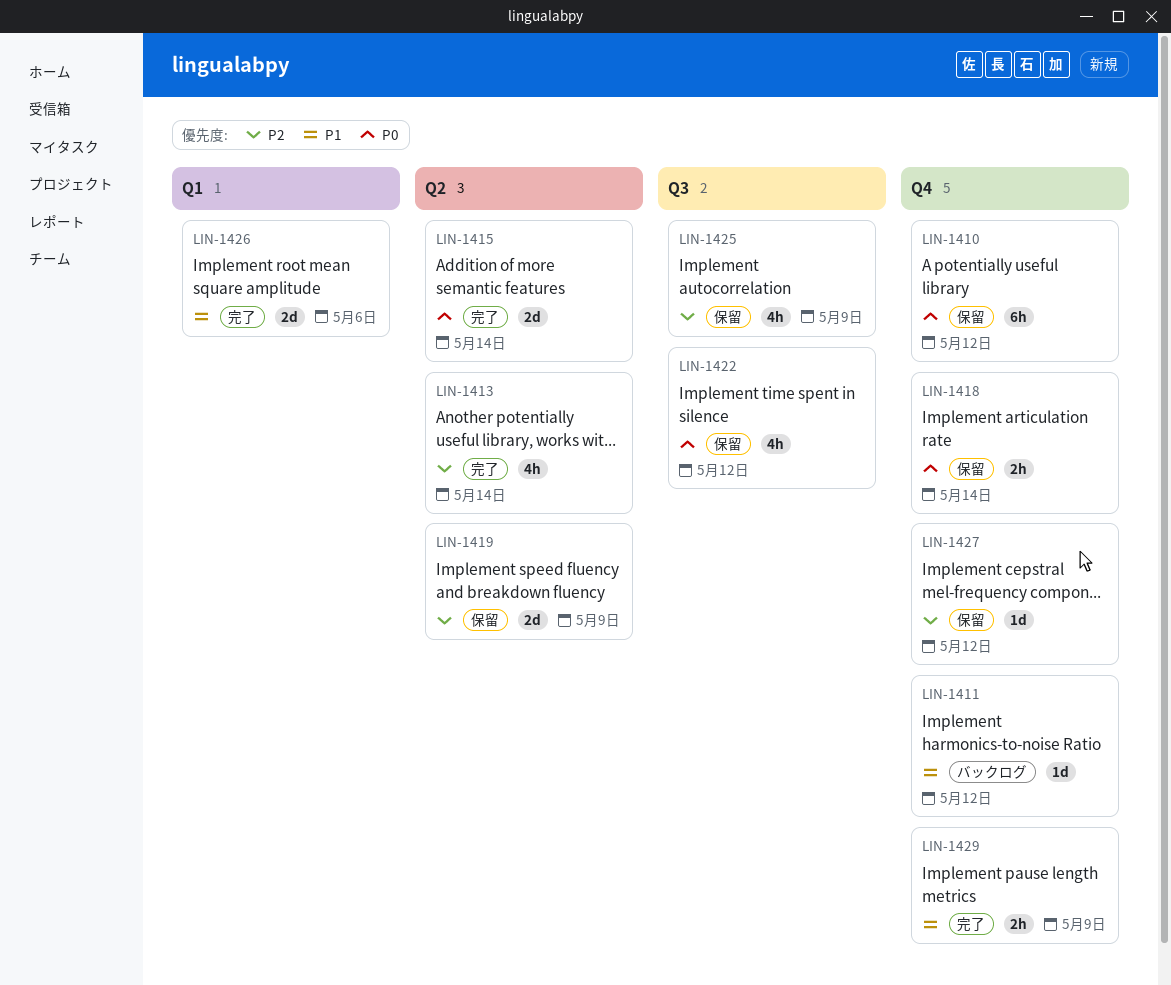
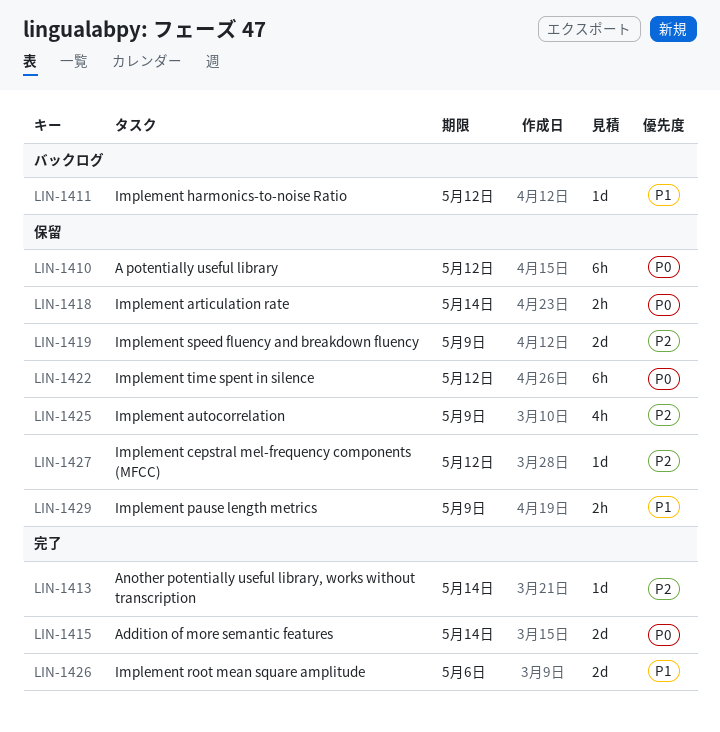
LIN-1413, estimate: 4h -> 1d
LIN-1422, estimate: 4h -> 6h
LIN-1429, status: 完了 -> 保留

